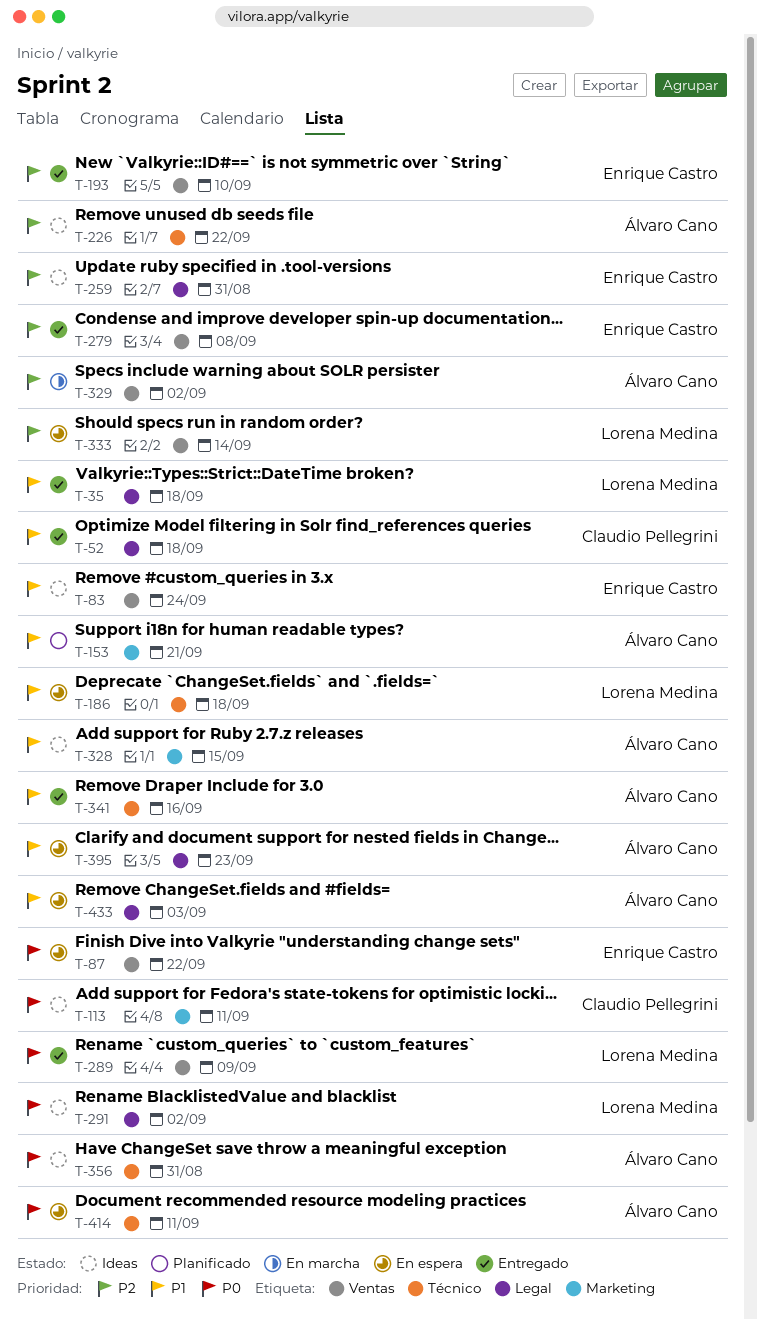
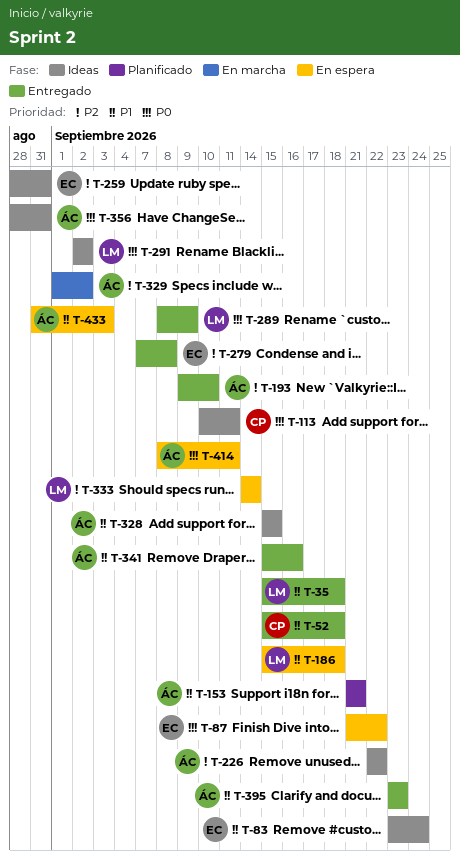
T-193, owner: Enrique Castro -> Álvaro Cano
T-395, status: En espera -> Entregado

